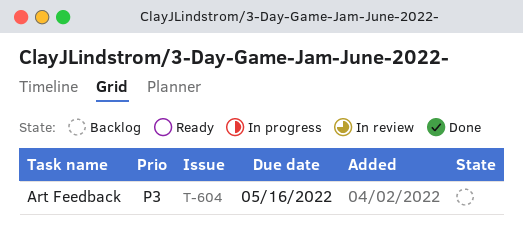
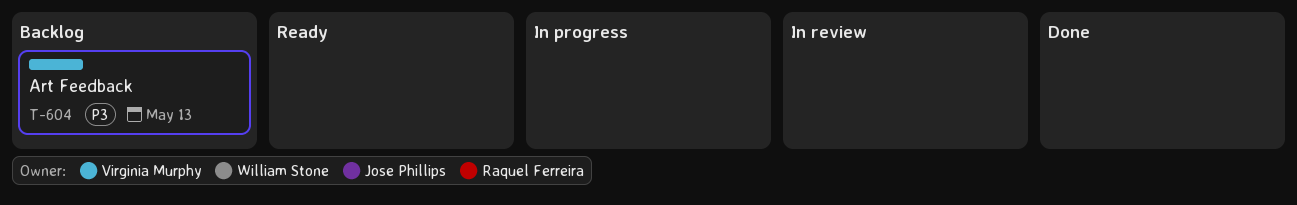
T-604, due: May 16 -> May 13

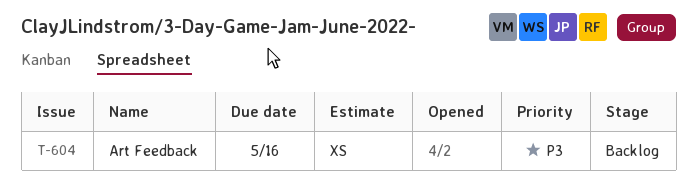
T-604, due: May 13 -> May 16

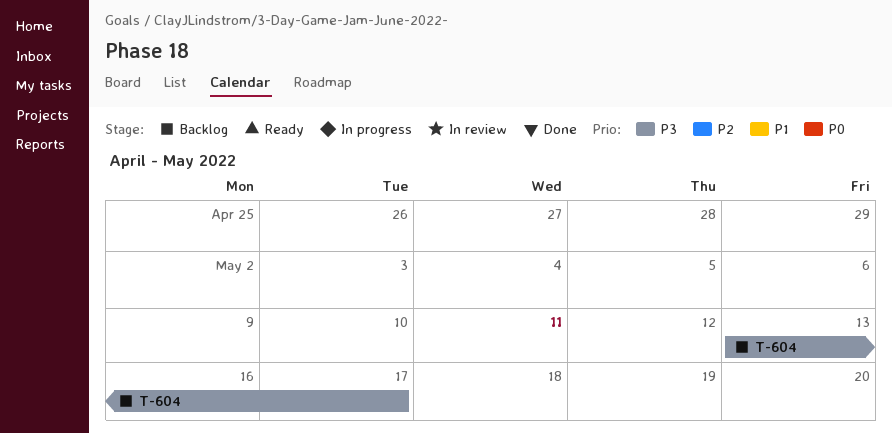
T-604, due: May 16 -> May 17

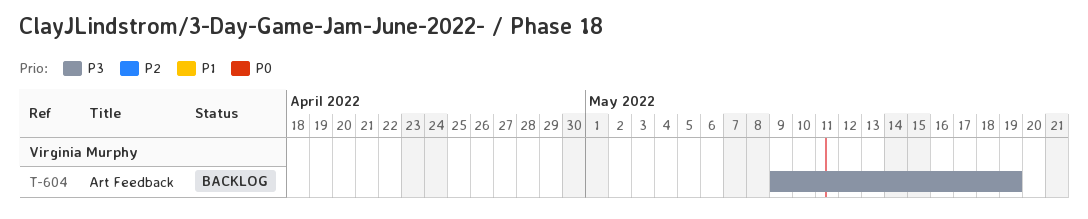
T-604, start: May 13 -> May 9
T-604, due: May 17 -> May 19

